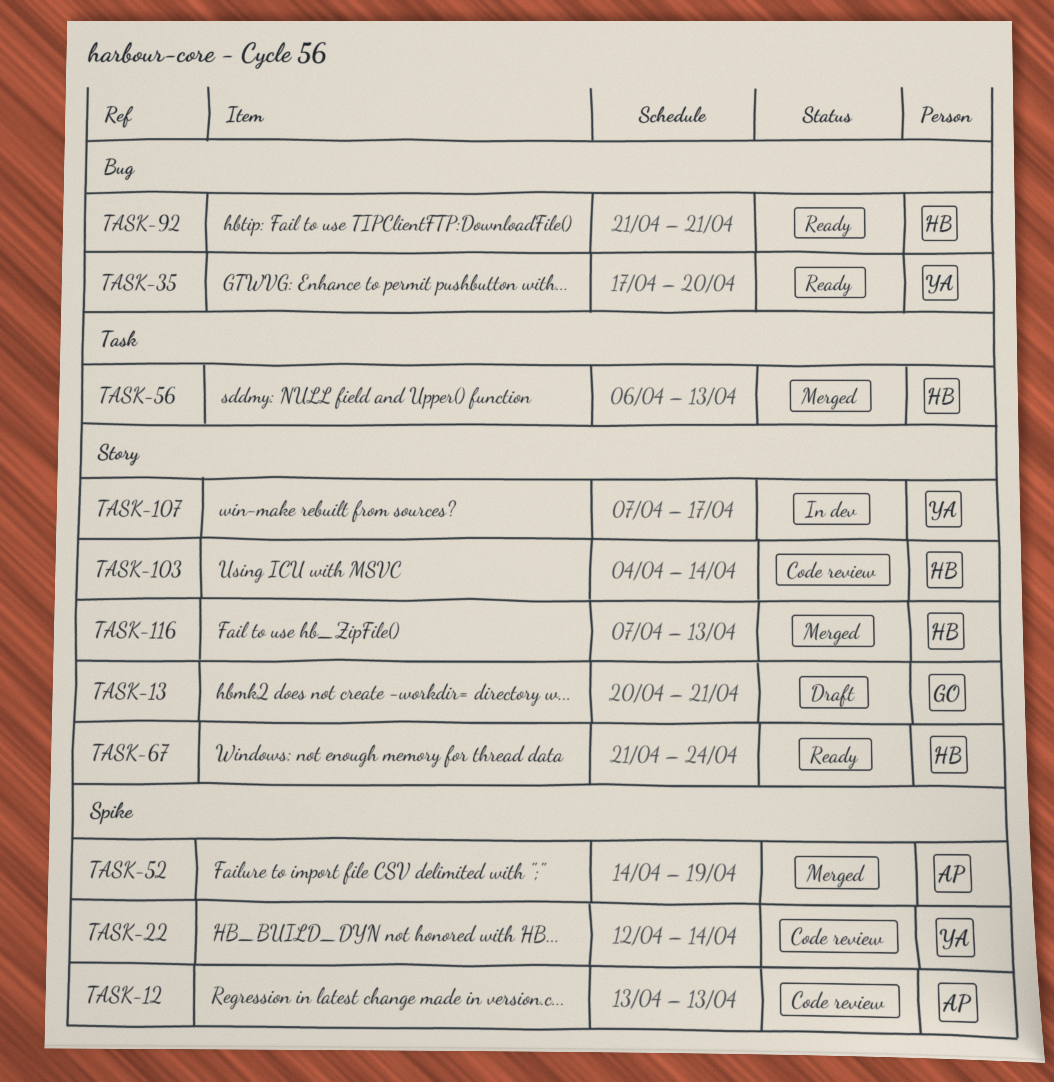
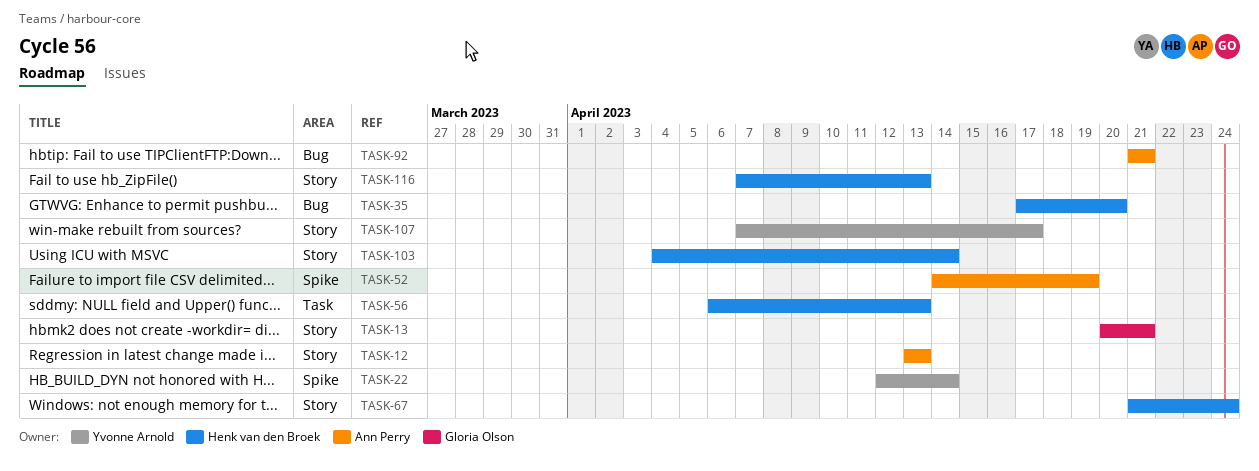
TASK-12, label: Spike -> Story
TASK-35, owner: Yvonne Arnold -> Henk van den Broek
TASK-92, owner: Henk van den Broek -> Ann Perry

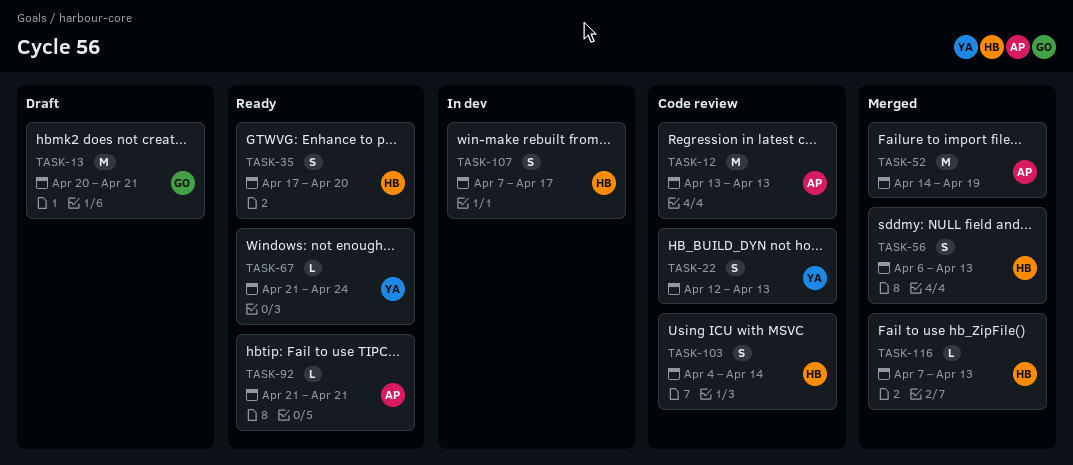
TASK-22, due: Apr 14 -> Apr 13
TASK-67, owner: Henk van den Broek -> Yvonne Arnold
TASK-107, owner: Yvonne Arnold -> Henk van den Broek

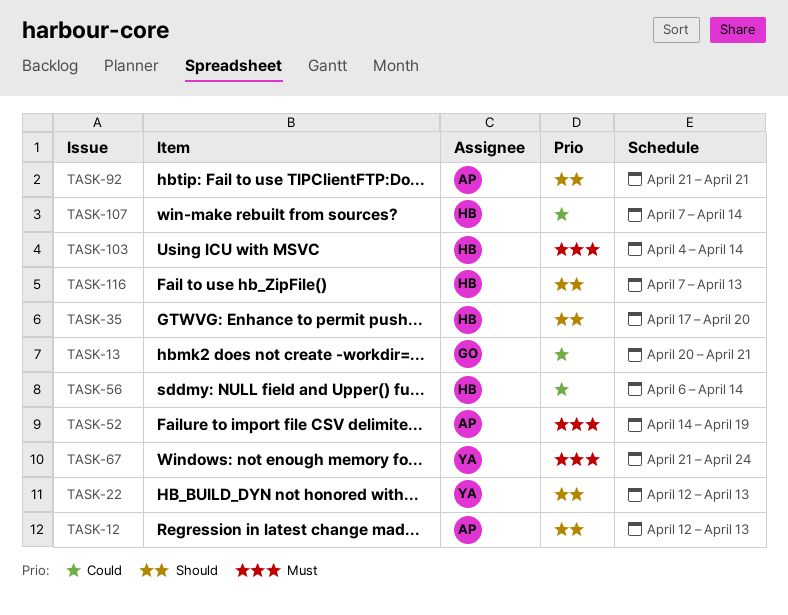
TASK-12, start: Apr 13 -> Apr 12
TASK-56, due: Apr 13 -> Apr 14
TASK-107, due: Apr 17 -> Apr 14

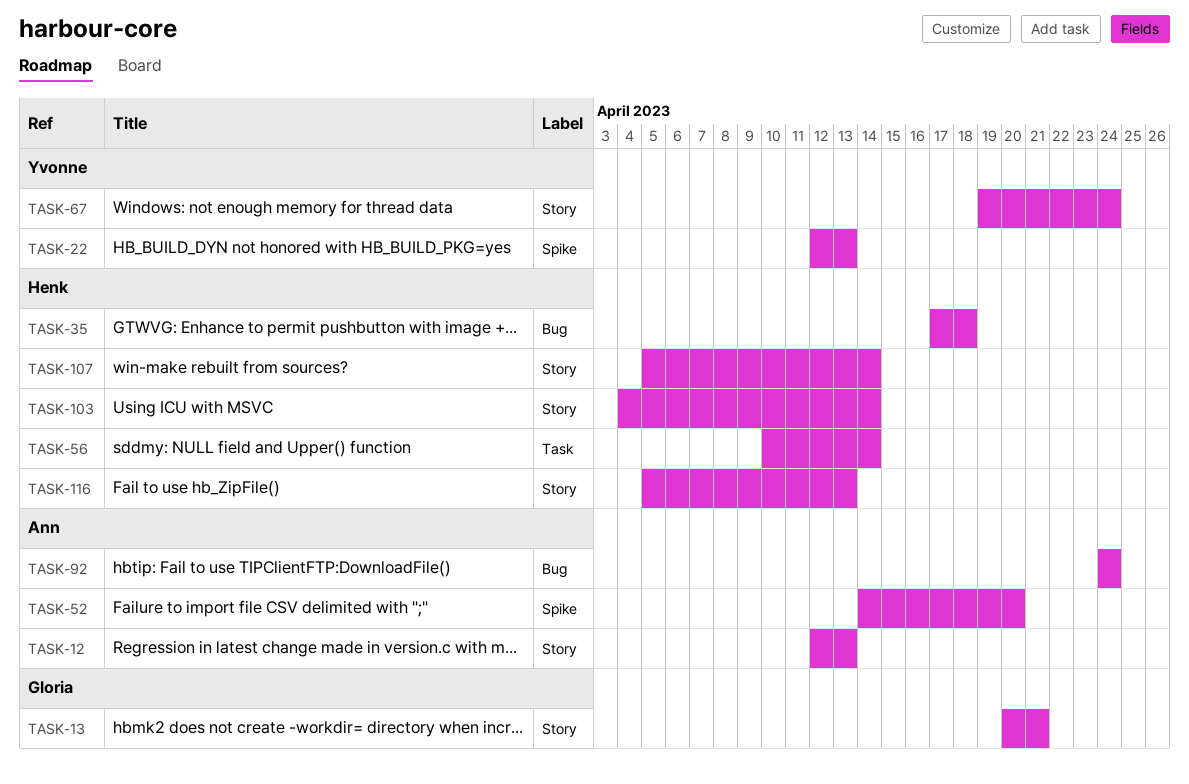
TASK-35, due: Apr 20 -> Apr 18
TASK-52, due: Apr 19 -> Apr 20
TASK-56, start: Apr 6 -> Apr 10
TASK-67, start: Apr 21 -> Apr 19
TASK-92, start: Apr 21 -> Apr 24
TASK-92, due: Apr 21 -> Apr 24
TASK-107, start: Apr 7 -> Apr 5
TASK-116, start: Apr 7 -> Apr 5

